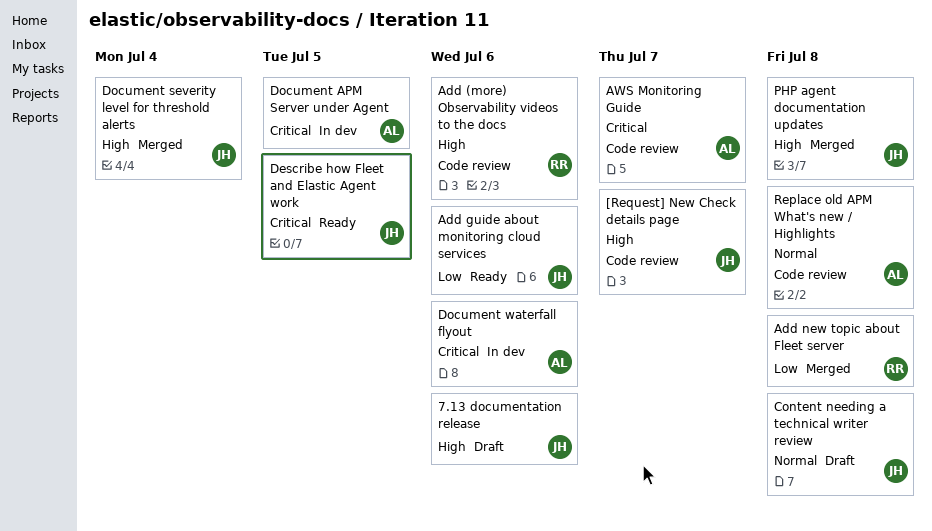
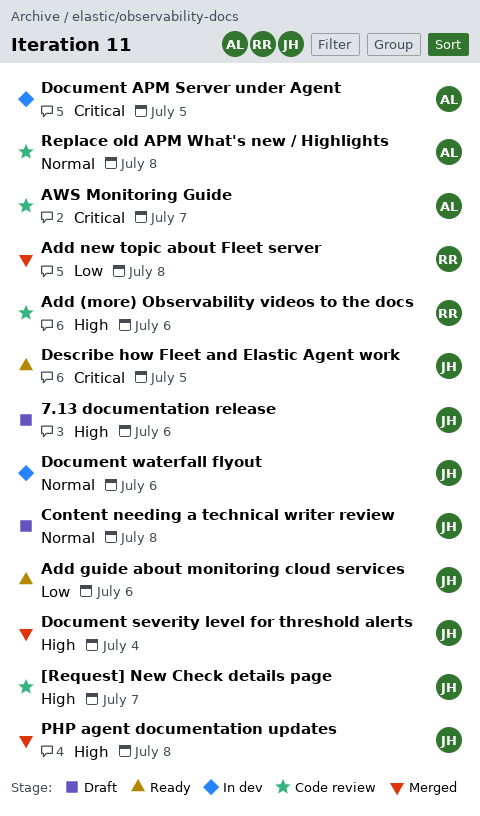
Document waterfall flyout, owner: AL -> JH
Document waterfall flyout, priority: Critical -> Normal

